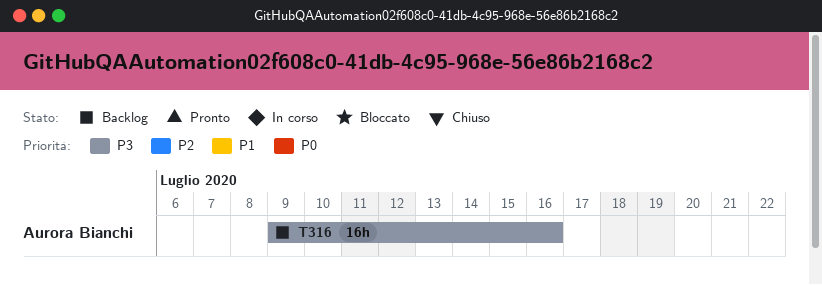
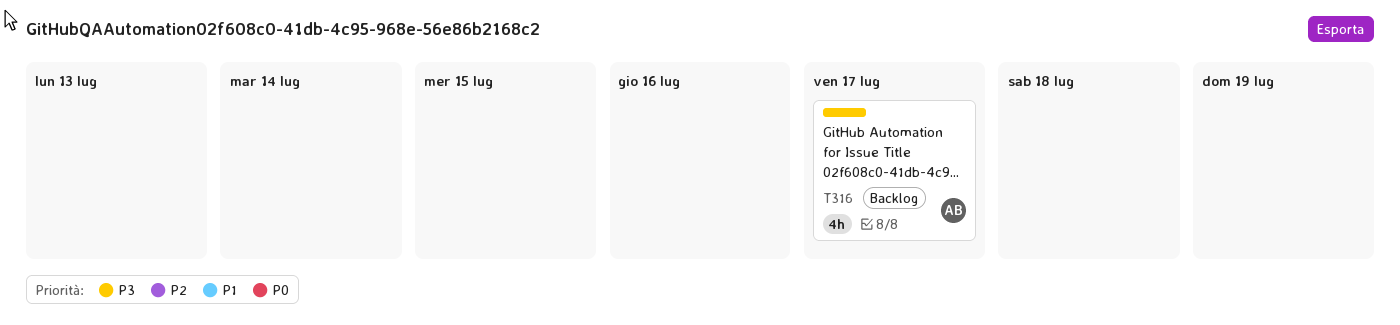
T316, estimate: 16h -> 4h
T316, due: Jul 16 -> Jul 17

